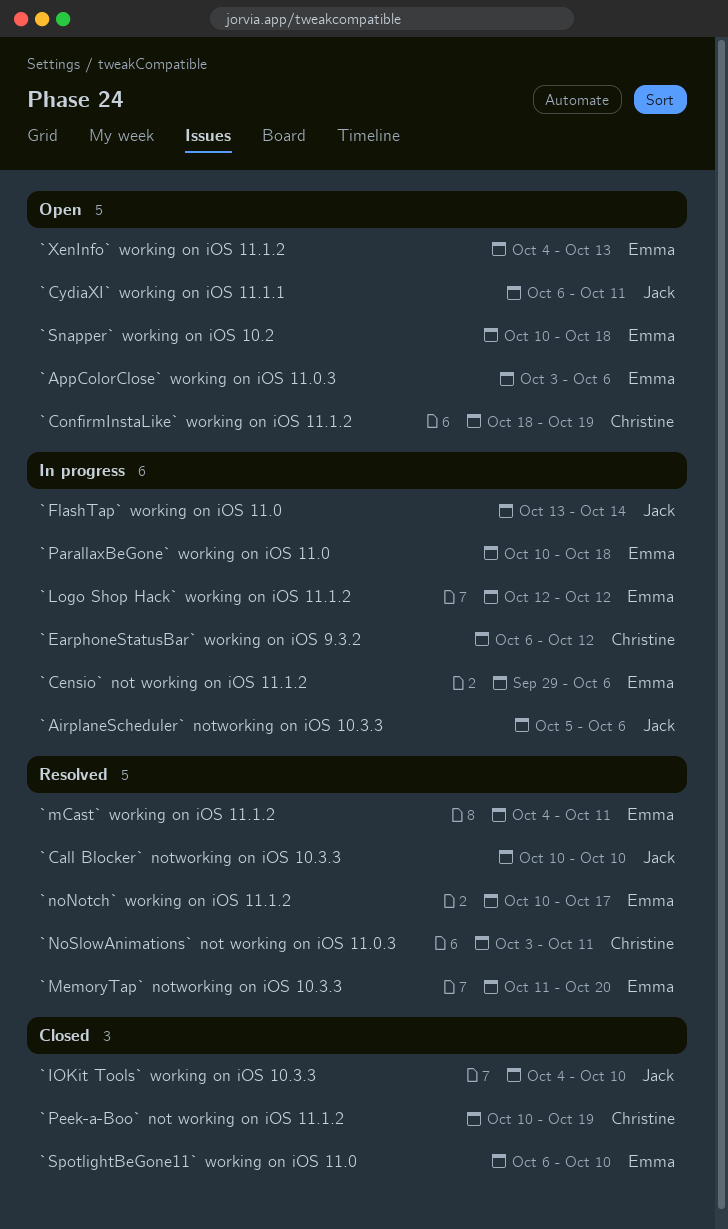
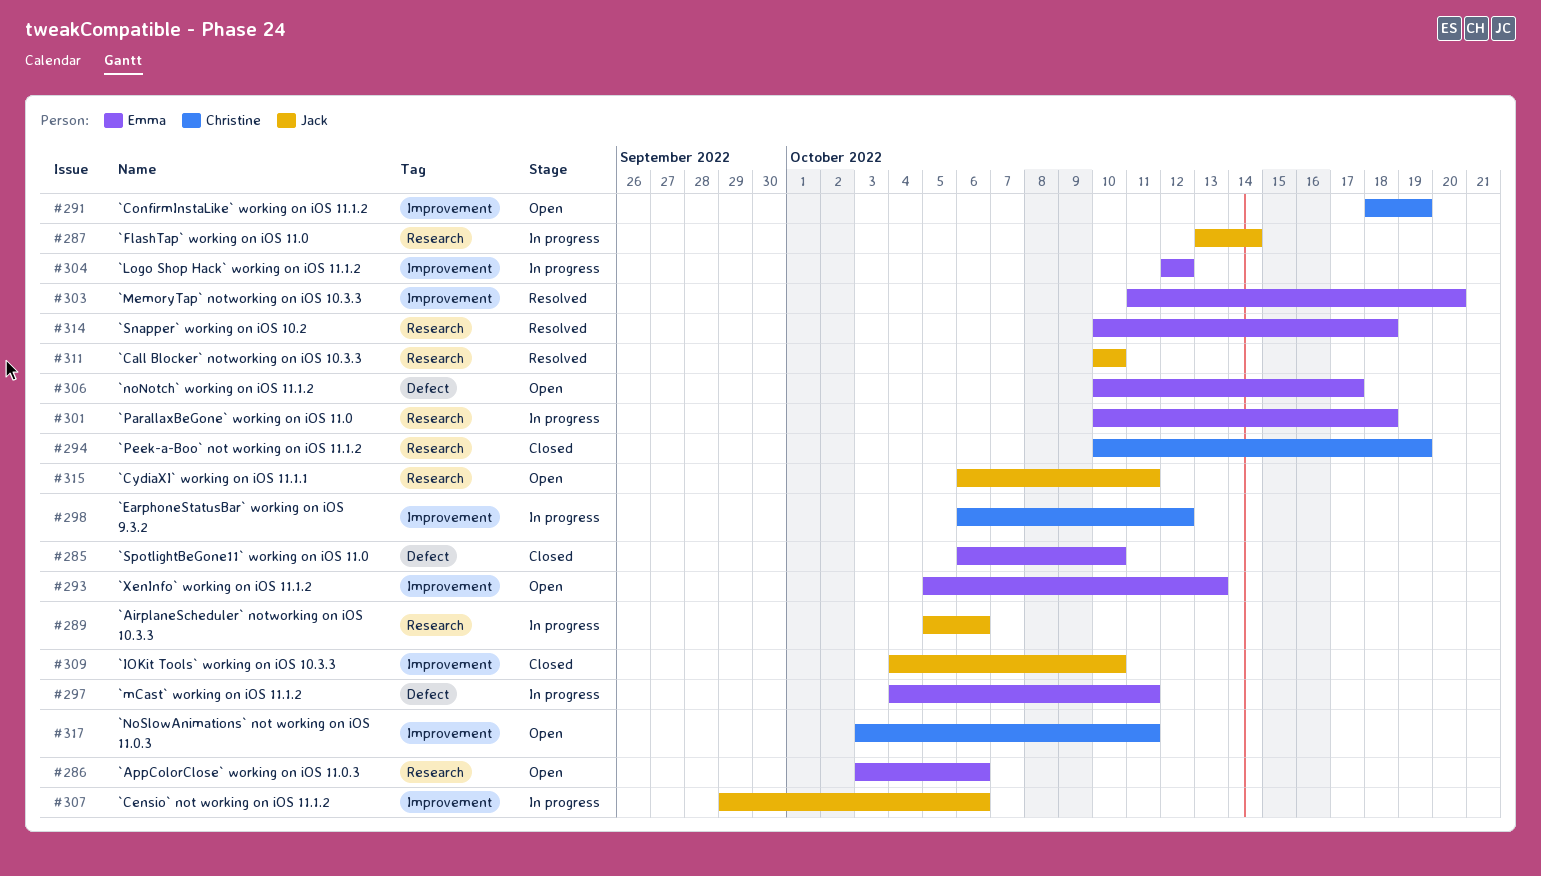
`Censio` not working on iOS 11.1.2, owner: Emma -> Jack
`mCast` working on iOS 11.1.2, status: Resolved -> In progress
`noNotch` working on iOS 11.1.2, status: Resolved -> Open
`NoSlowAnimations` not working on iOS 11.0.3, status: Resolved -> Open
`Snapper` working on iOS 10.2, status: Open -> Resolved
`XenInfo` working on iOS 11.1.2, start: Oct 4 -> Oct 5

